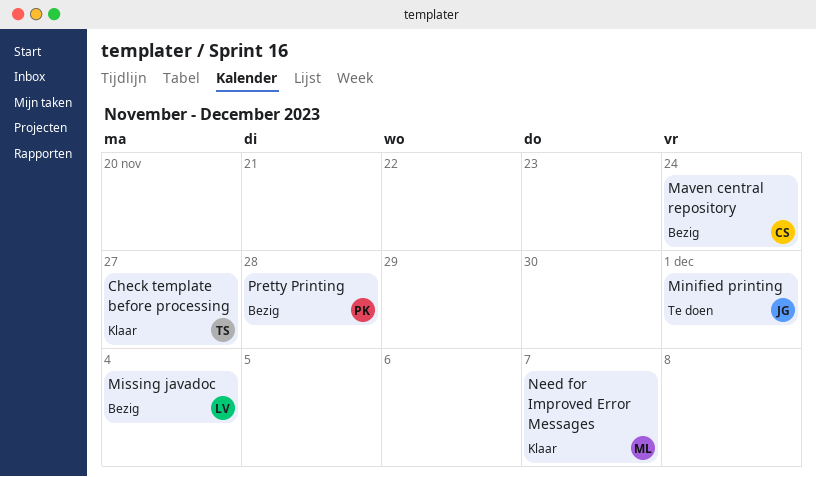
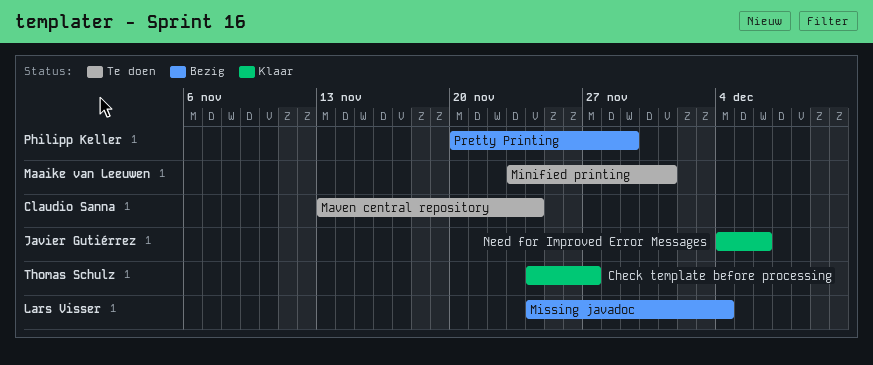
Maven central repository, status: Bezig -> Te doen
Minified printing, owner: Javier Gutiérrez -> Maaike van Leeuwen
Need for Improved Error Messages, owner: Maaike van Leeuwen -> Javier Gutiérrez
Need for Improved Error Messages, due: Dec 7 -> Dec 6
Pretty Printing, due: Nov 28 -> Nov 29

